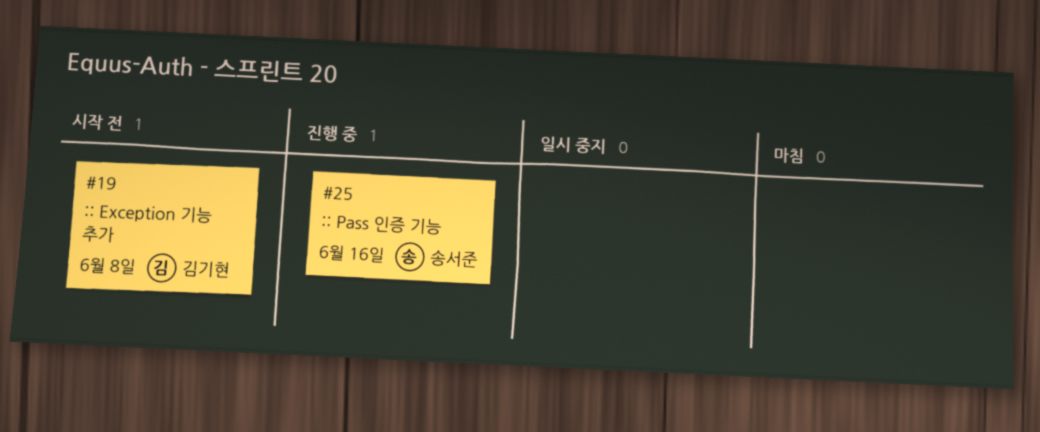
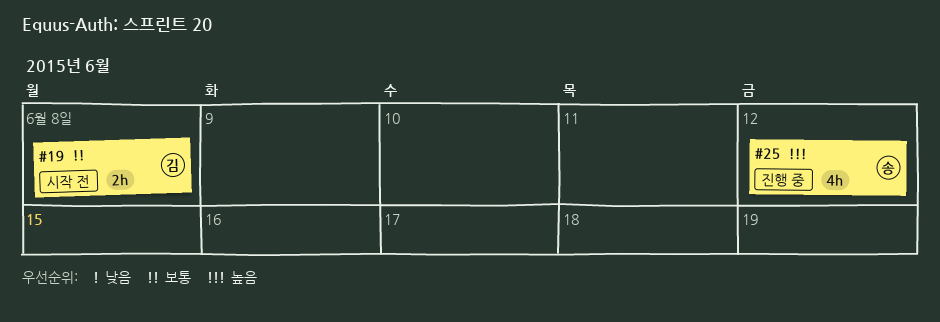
#25, due: Jun 16 -> Jun 12

